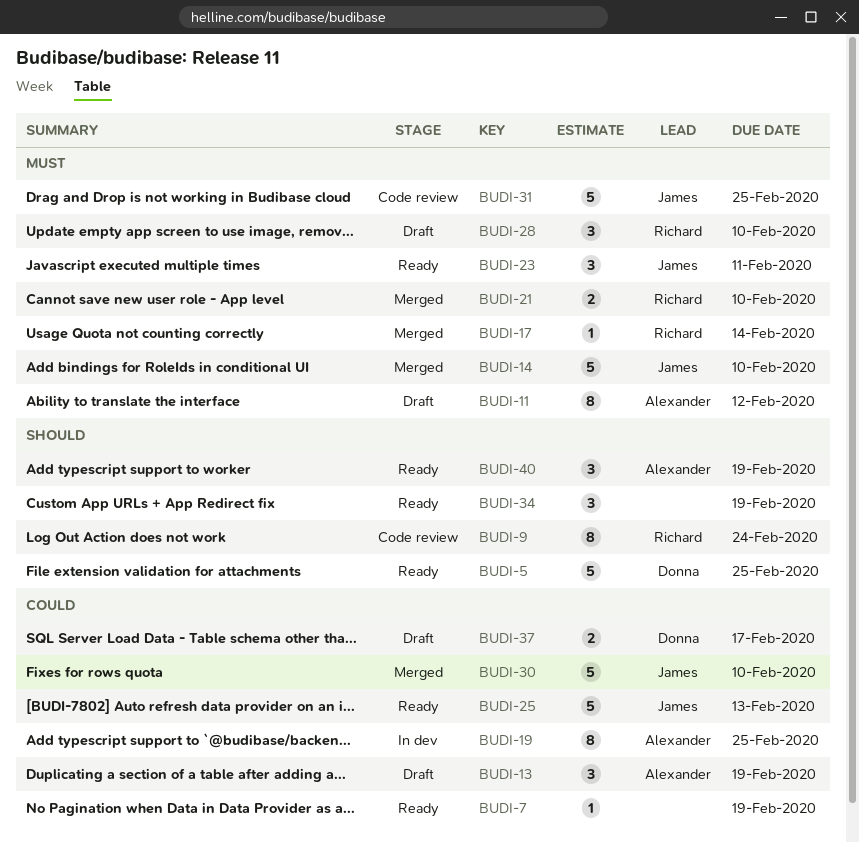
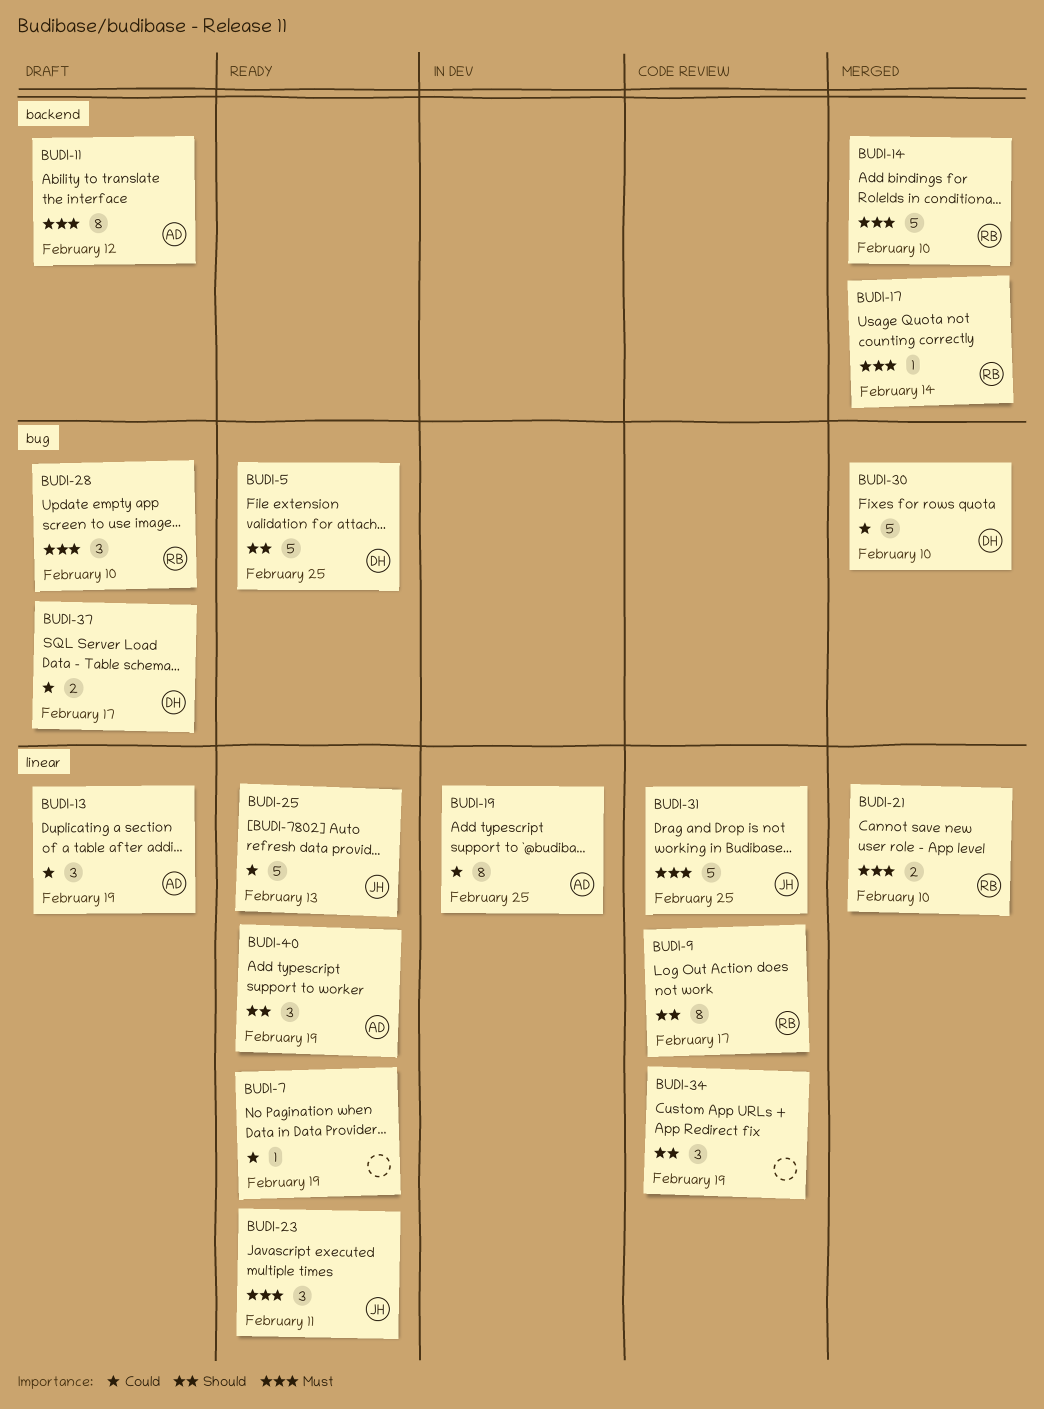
BUDI-9, due: Feb 24 -> Feb 17
BUDI-14, owner: James -> Richard
BUDI-30, owner: James -> Donna
BUDI-34, status: Ready -> Code review

